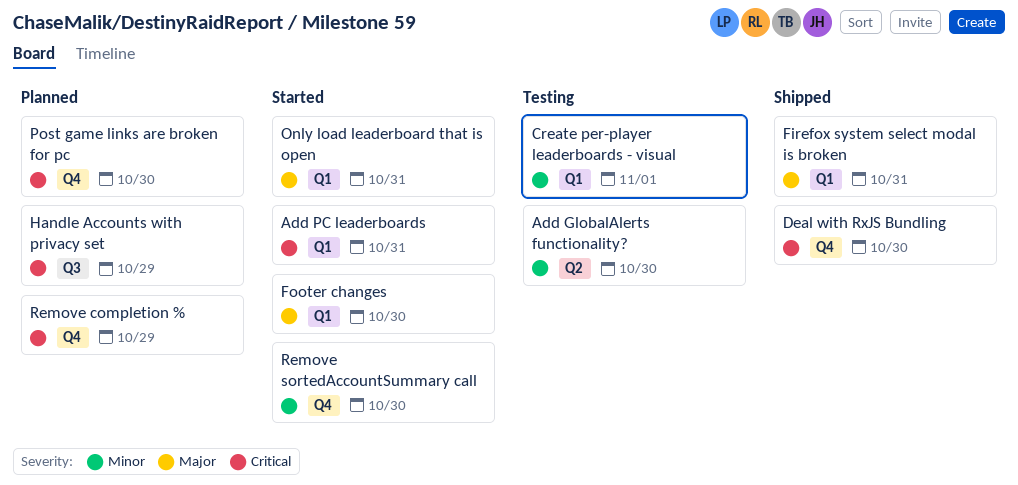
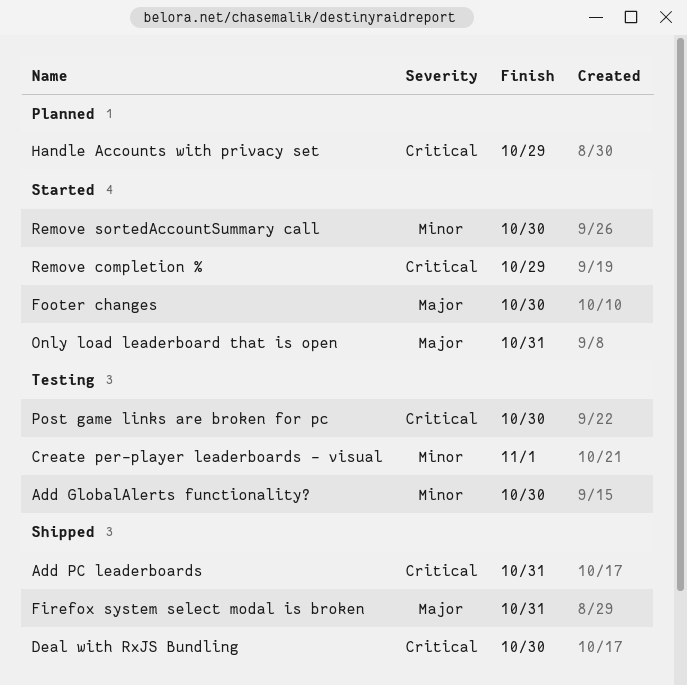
Add PC leaderboards, status: Started -> Shipped
Post game links are broken for pc, status: Planned -> Testing
Remove completion %, status: Planned -> Started

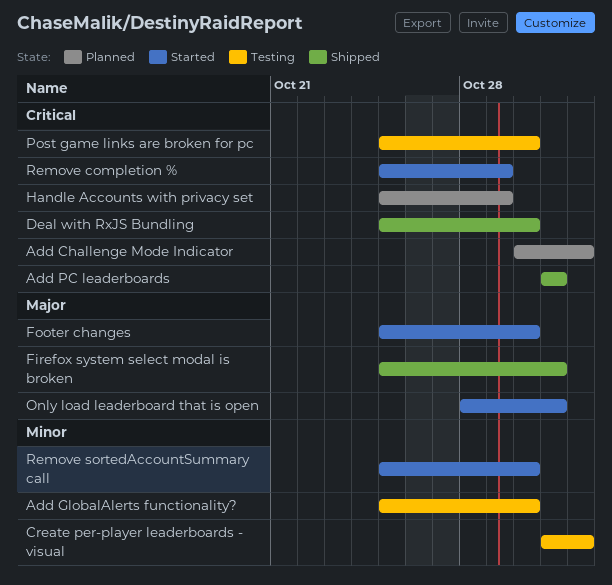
Add Challenge Mode Indicator: none -> present

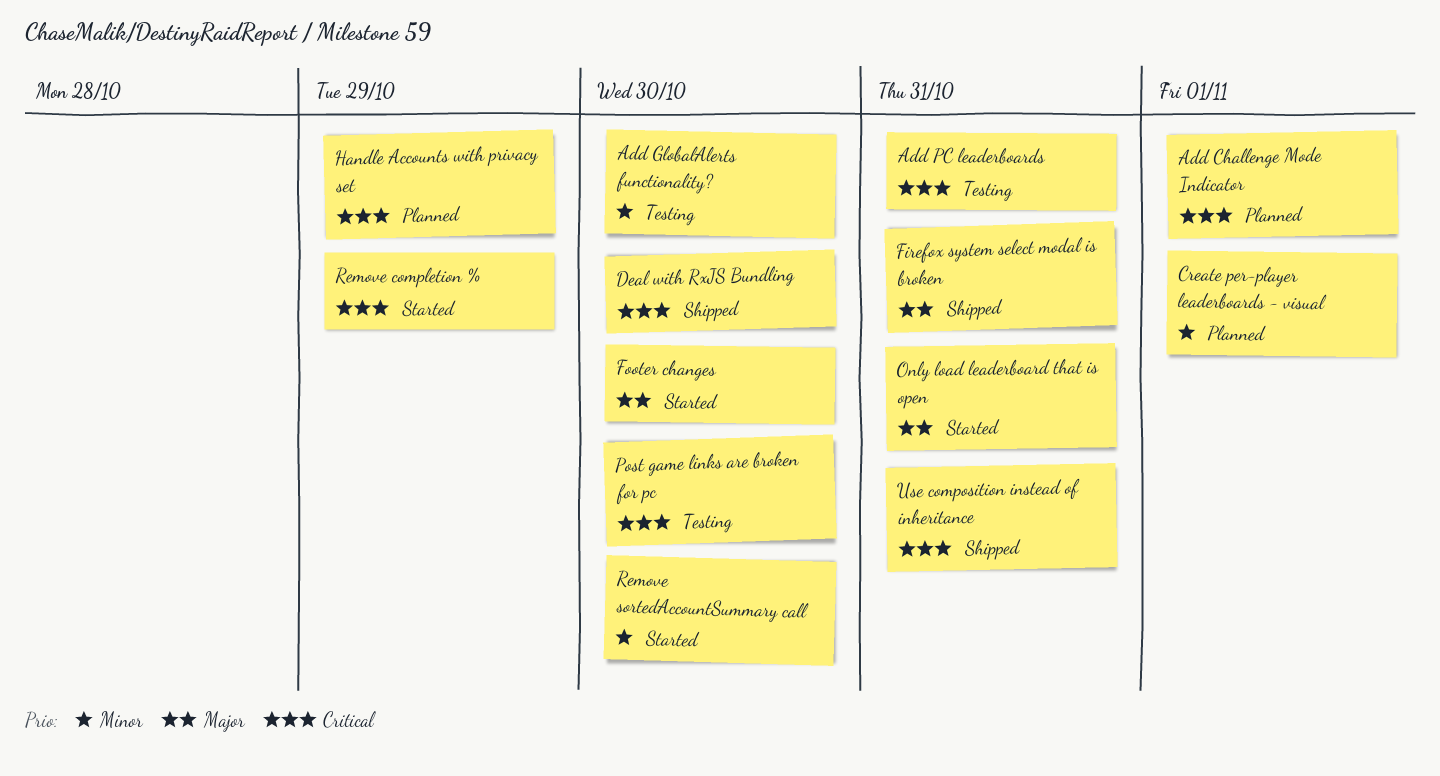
Add PC leaderboards, status: Shipped -> Testing
Create per-player leaderboards - visual, status: Testing -> Planned
Use composition instead of inheritance: none -> present

